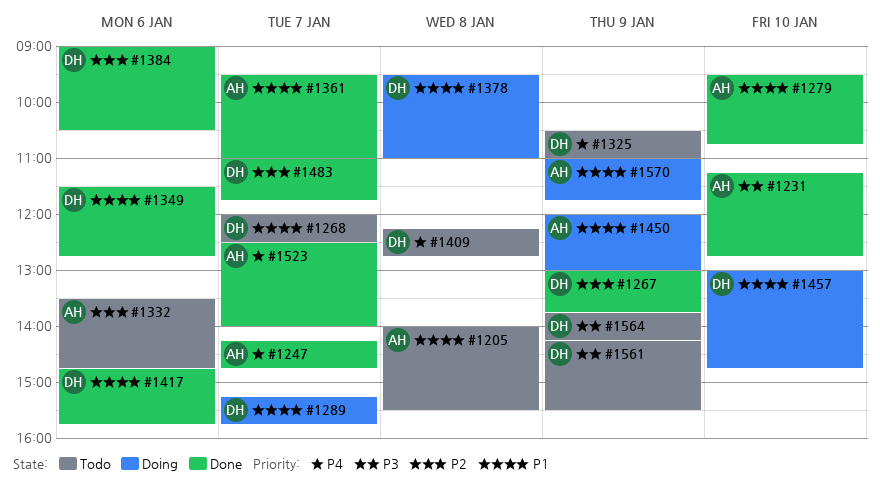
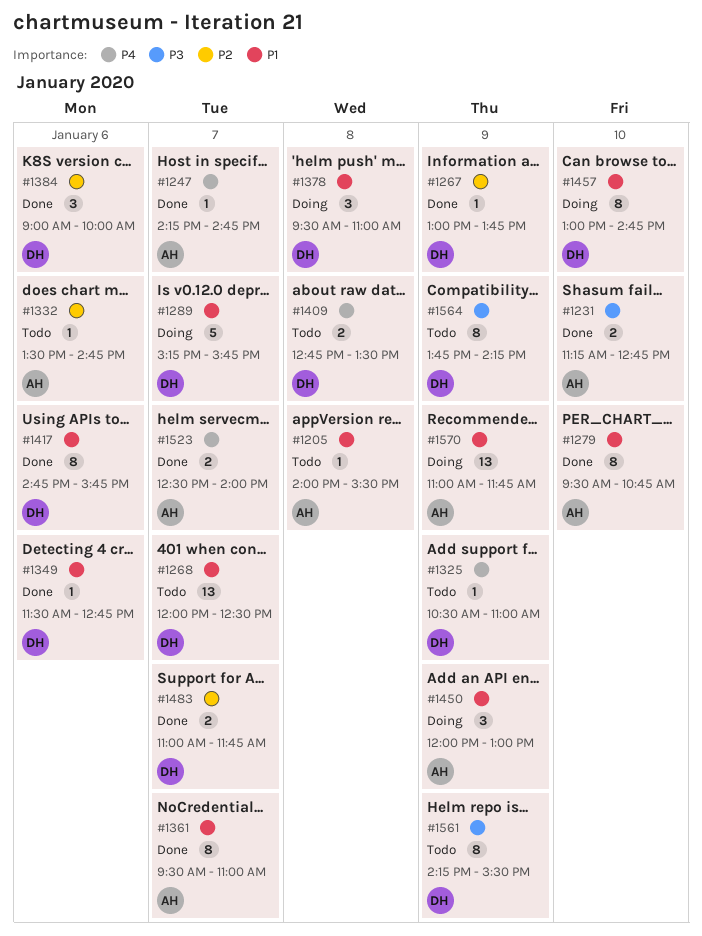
#1384, ends: 10:30 -> 10:00
#1409, begins: 12:15 -> 12:45
#1409, ends: 12:45 -> 13:30

